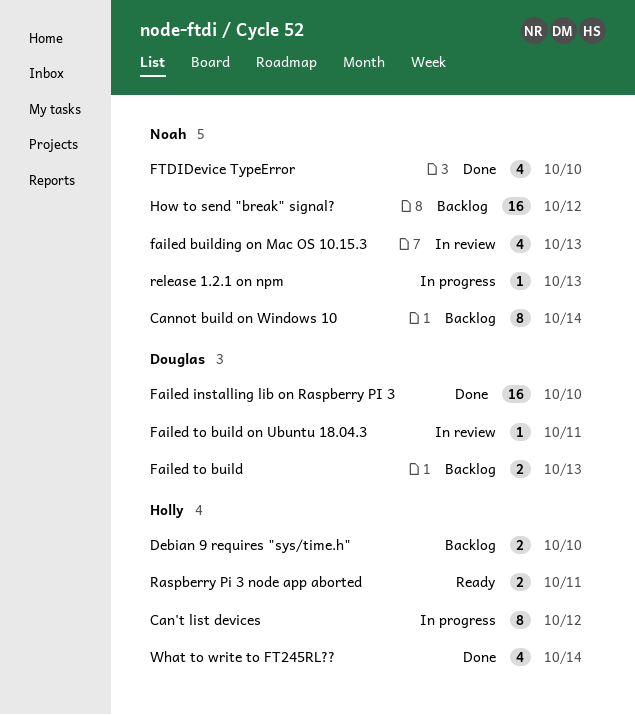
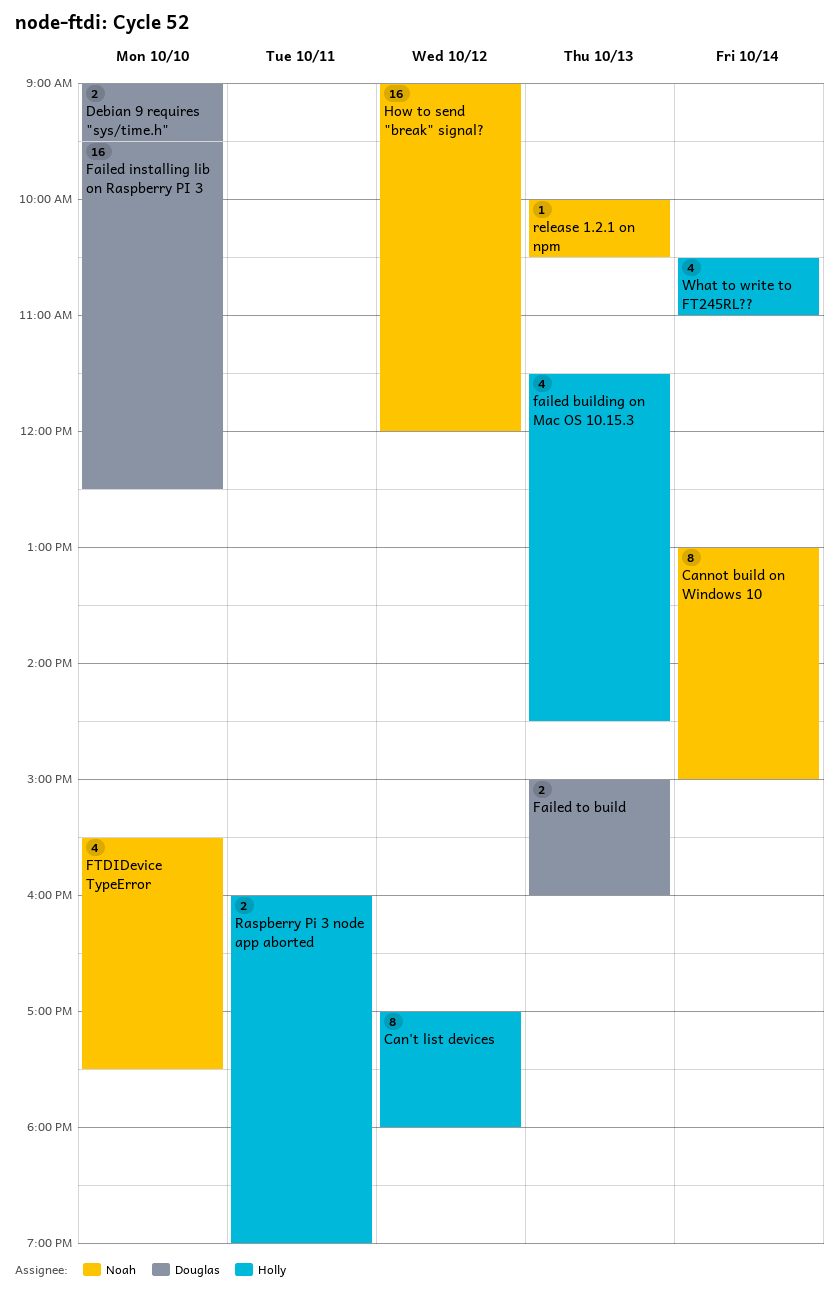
Debian 9 requires "sys/time.h", owner: Holly -> Douglas
failed building on Mac OS 10.15.3, owner: Noah -> Holly
Failed to build on Ubuntu 18.04.3: present -> none

